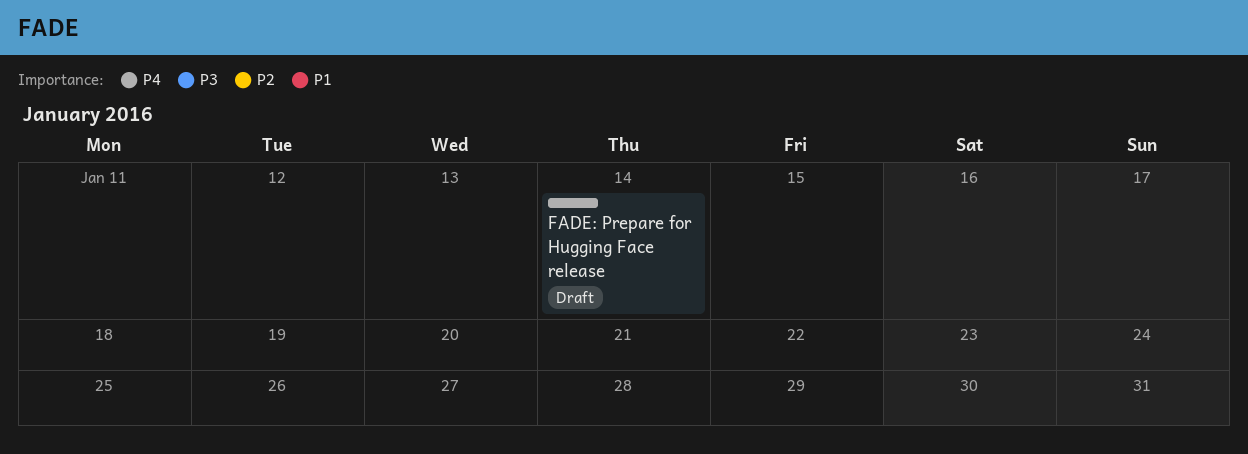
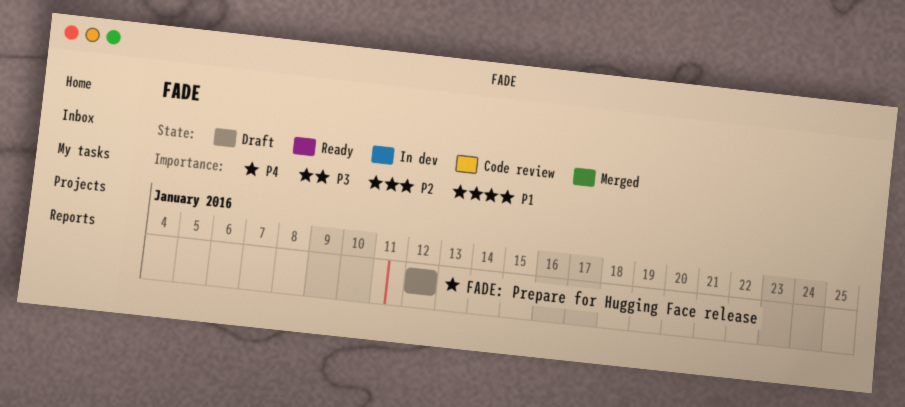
FADE: Prepare for Hugging Face release, due: Jan 14 -> Jan 12

